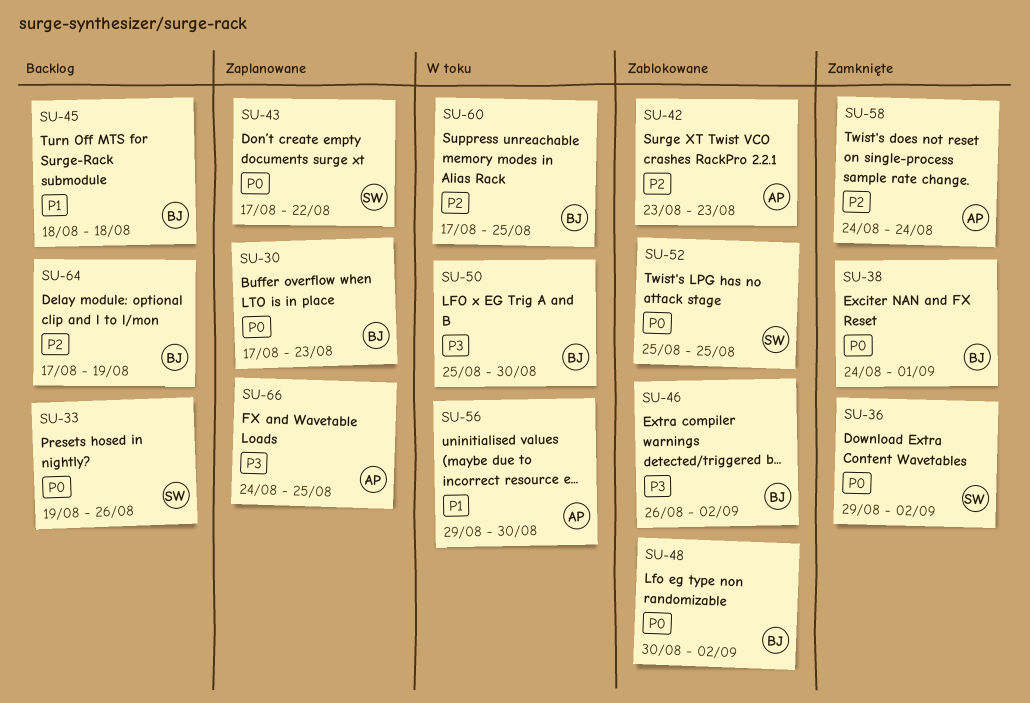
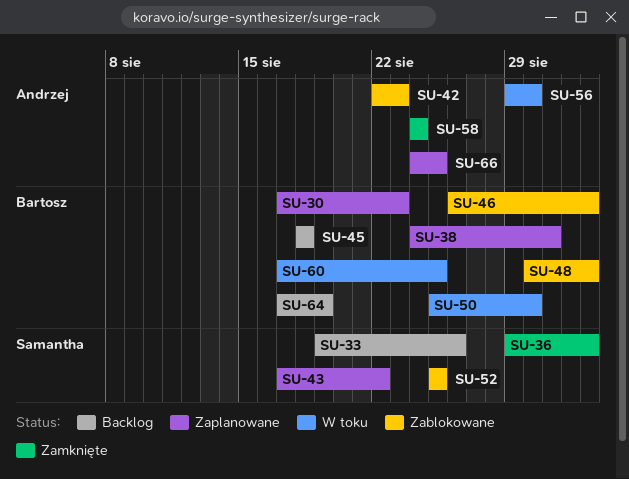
SU-38, status: Zamknięte -> Zaplanowane
SU-38, due: Sep 1 -> Aug 31
SU-42, start: Aug 23 -> Aug 22

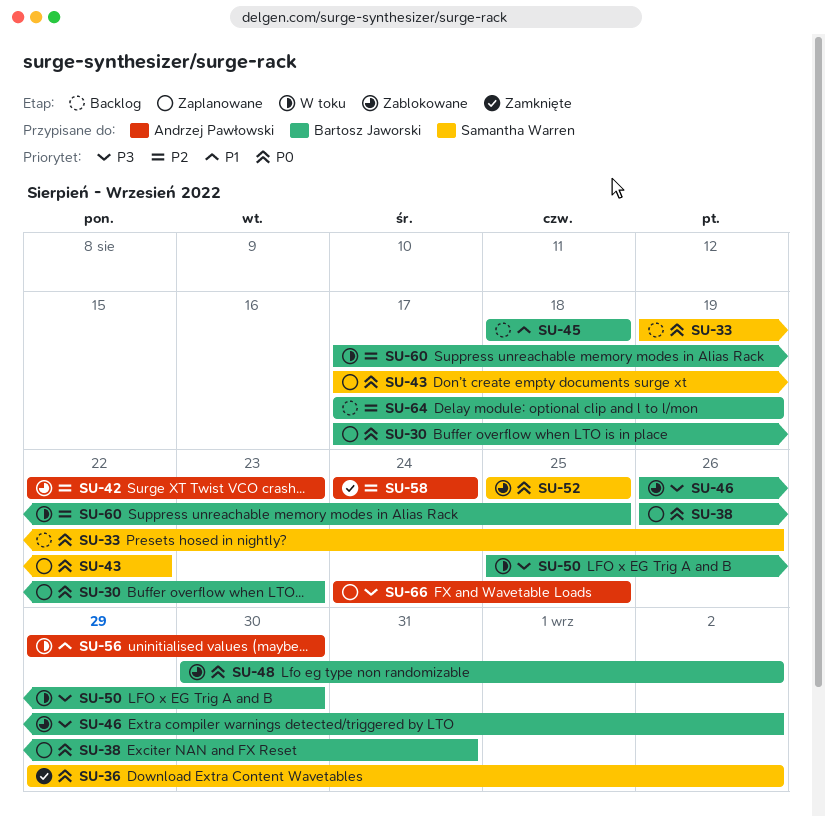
SU-38, start: Aug 24 -> Aug 26

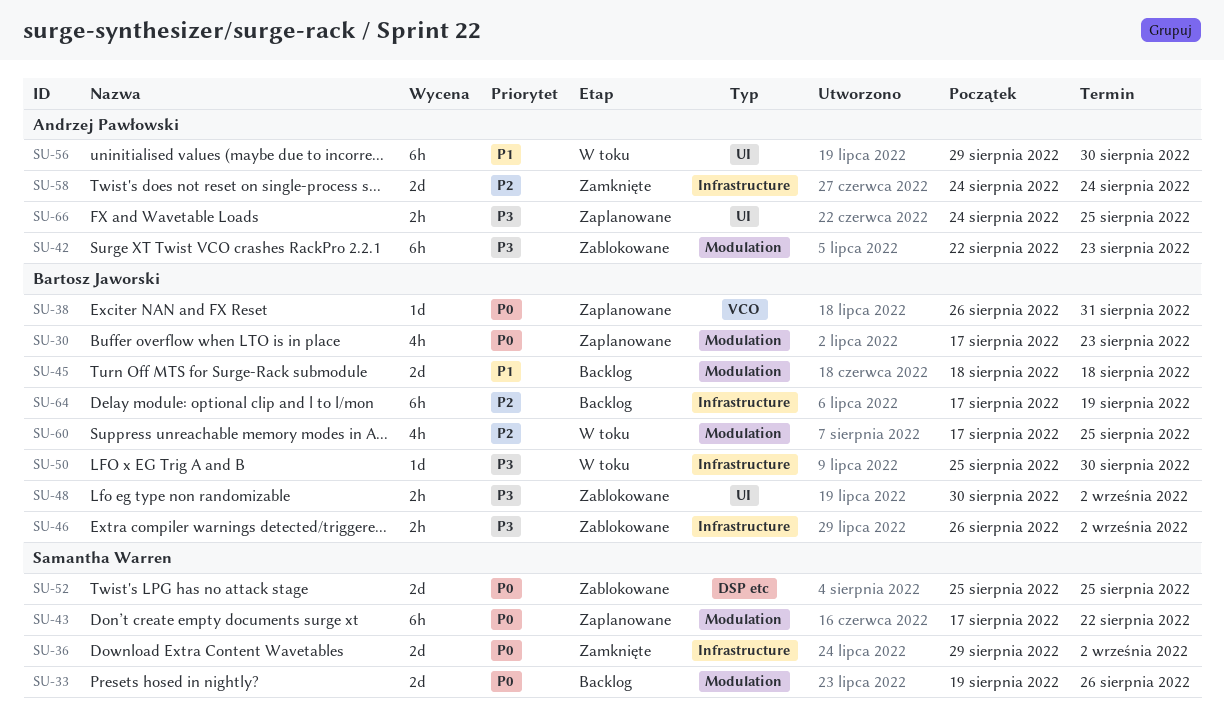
SU-42, priority: P2 -> P3
SU-48, priority: P0 -> P3

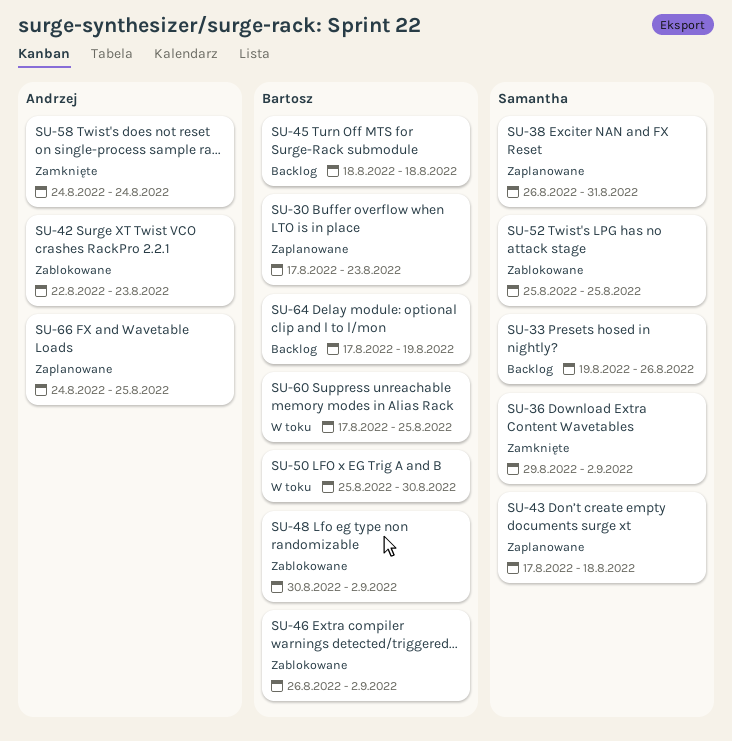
SU-38, owner: Bartosz Jaworski -> Samantha Warren
SU-43, due: Aug 22 -> Aug 18
SU-56: present -> none

